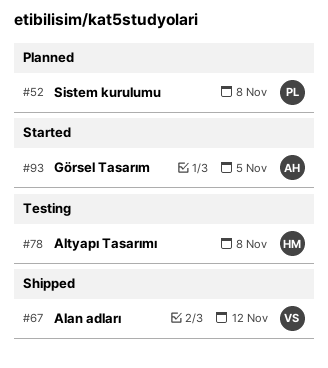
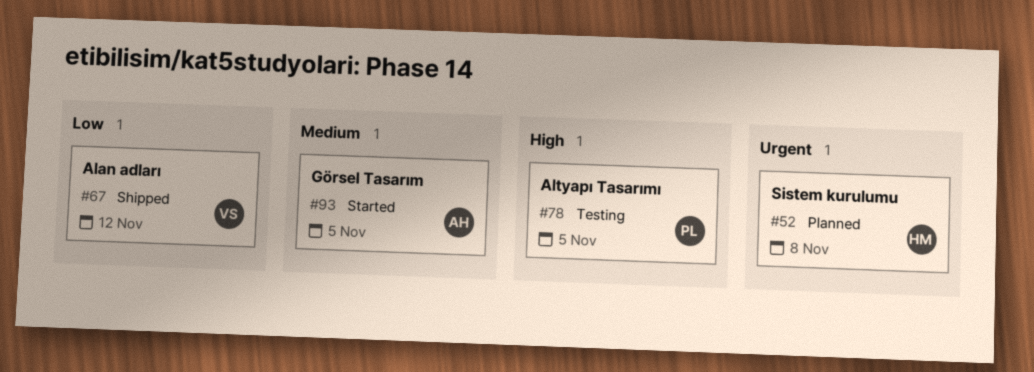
#52, owner: PL -> HM
#78, owner: HM -> PL
#78, due: Nov 8 -> Nov 5

